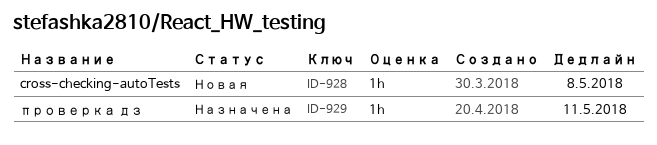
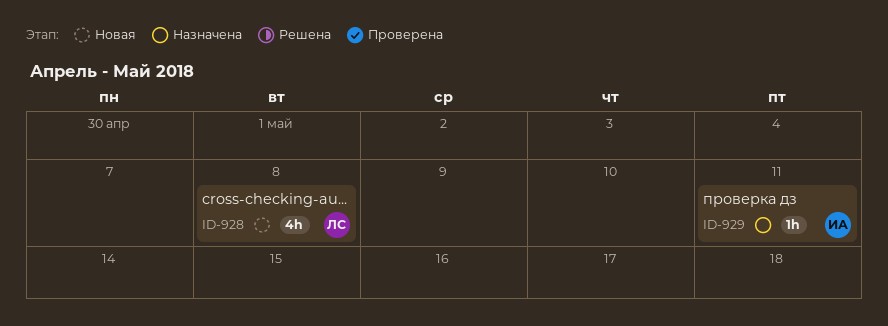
ID-928, estimate: 1h -> 4h

